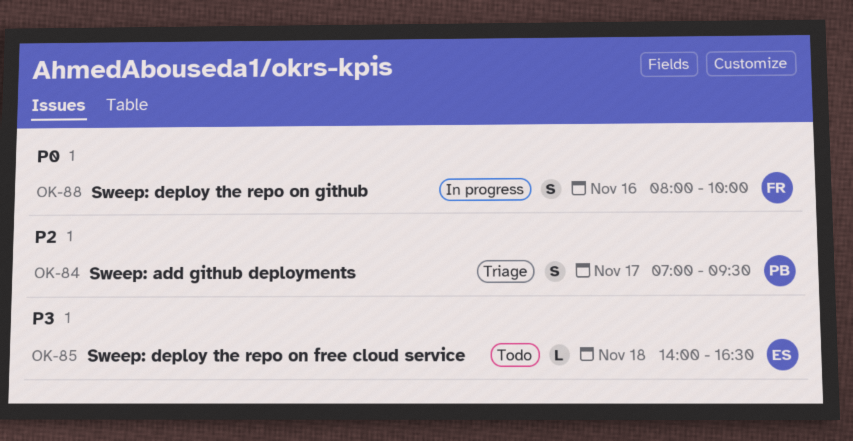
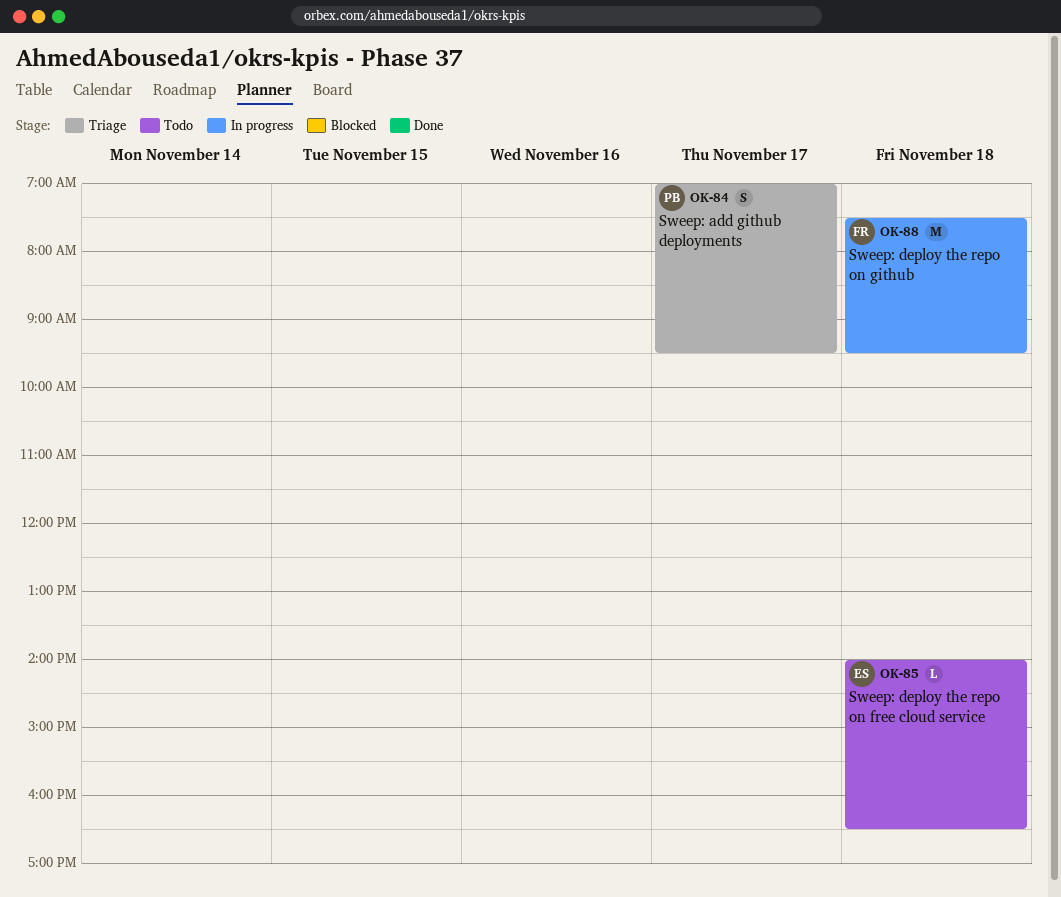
OK-88, estimate: S -> M
OK-88, day: Nov 16 -> Nov 18
OK-88, begins: 08:00 -> 07:30
OK-88, ends: 10:00 -> 09:30

